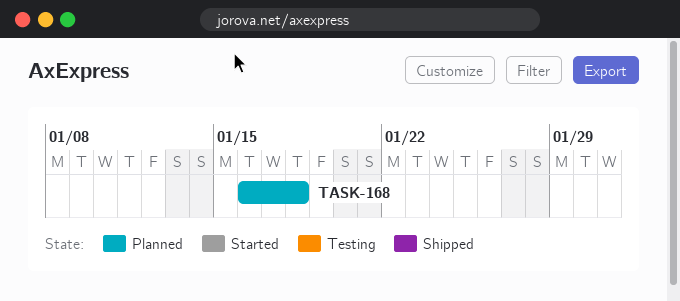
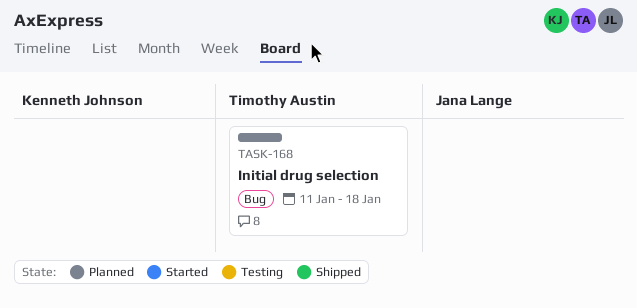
TASK-168, start: Jan 16 -> Jan 11

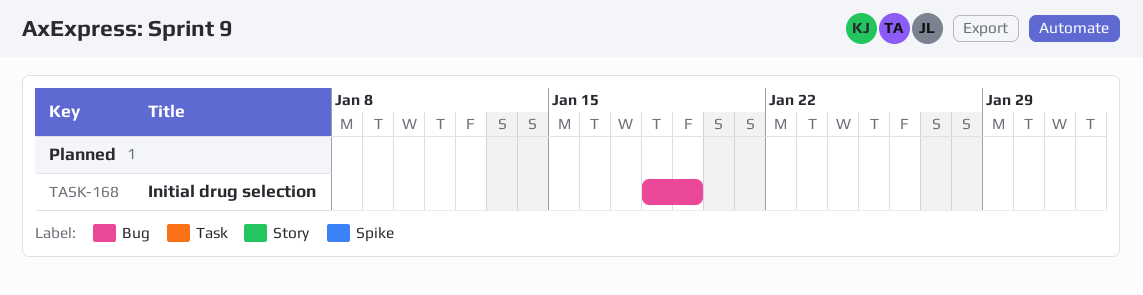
TASK-168, start: Jan 11 -> Jan 18
TASK-168, due: Jan 18 -> Jan 19

